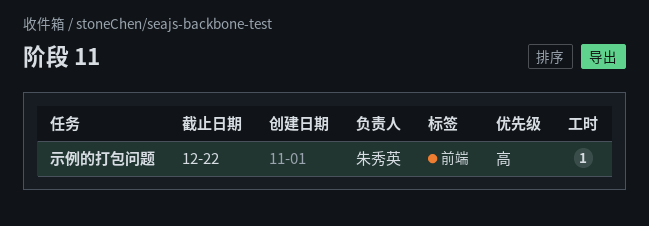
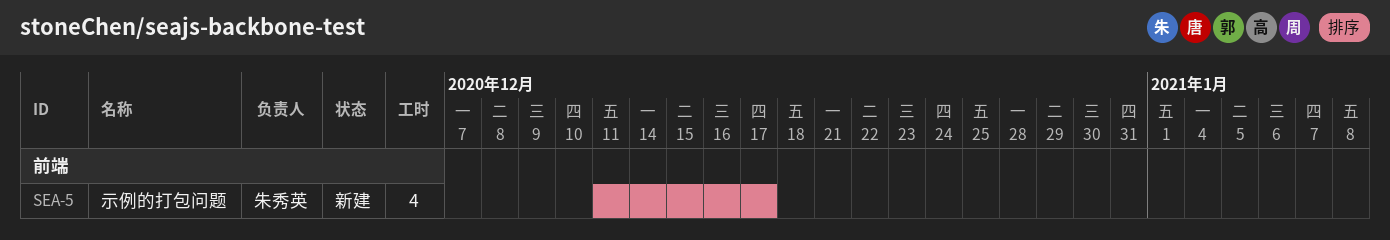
示例的打包问题, estimate: 1 -> 4
示例的打包问题, due: Dec 22 -> Dec 17

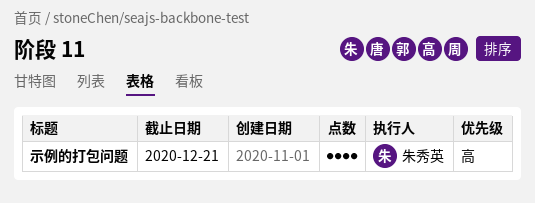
示例的打包问题, due: Dec 17 -> Dec 21

